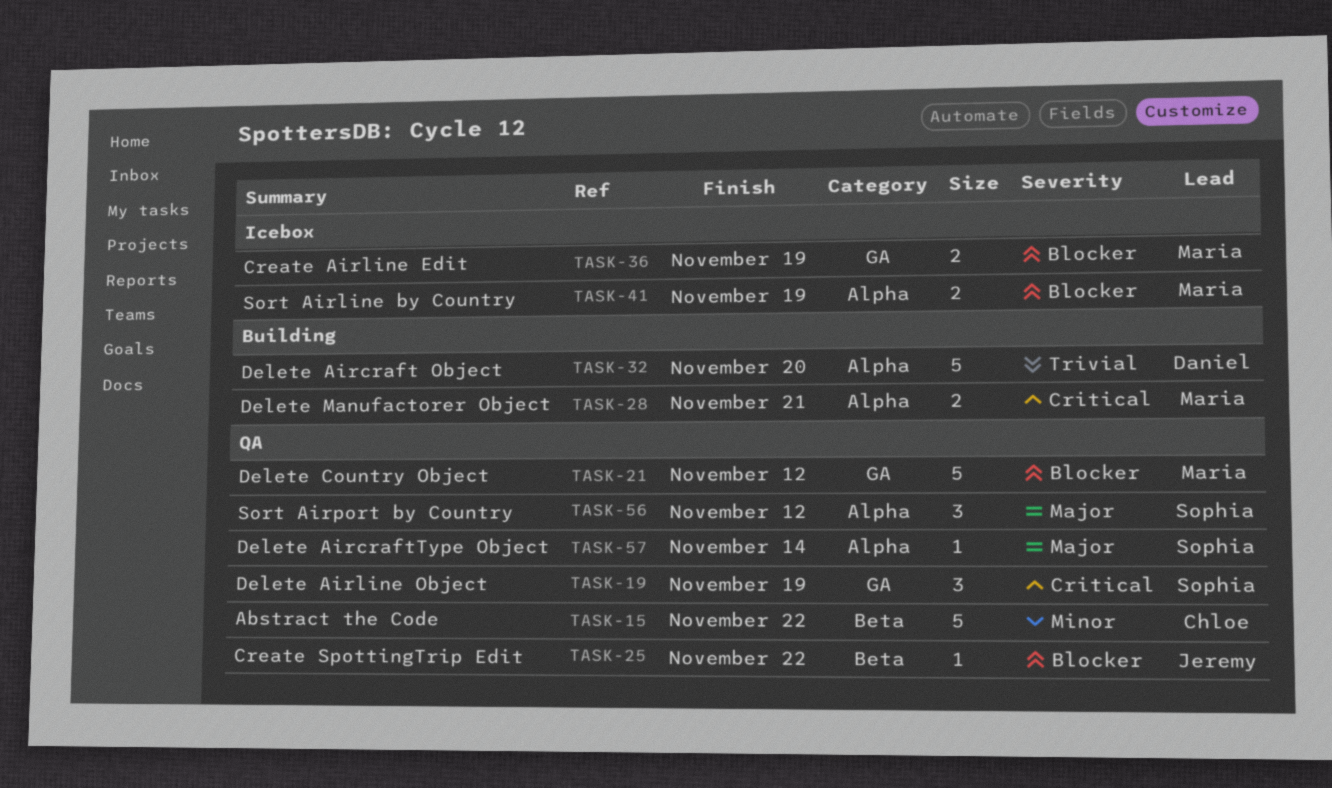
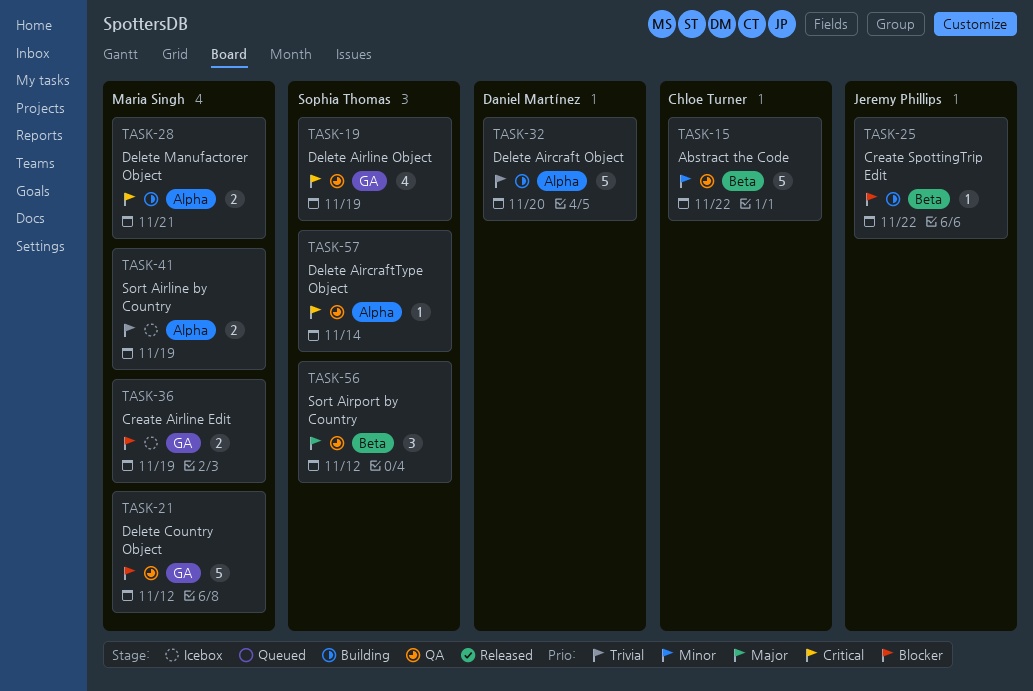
TASK-19, estimate: 3 -> 4
TASK-25, status: QA -> Building
TASK-41, priority: Blocker -> Trivial
TASK-56, label: Alpha -> Beta
TASK-57, priority: Major -> Critical

